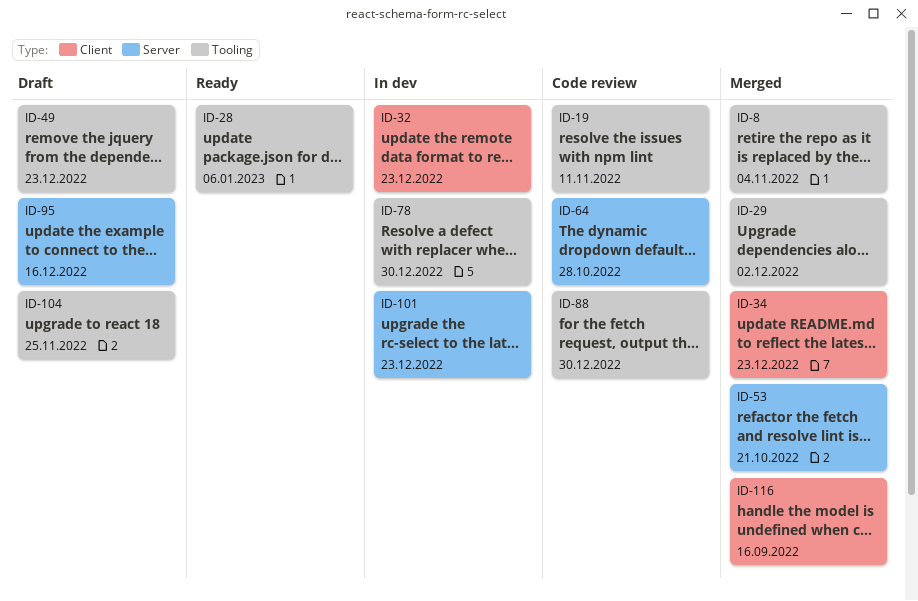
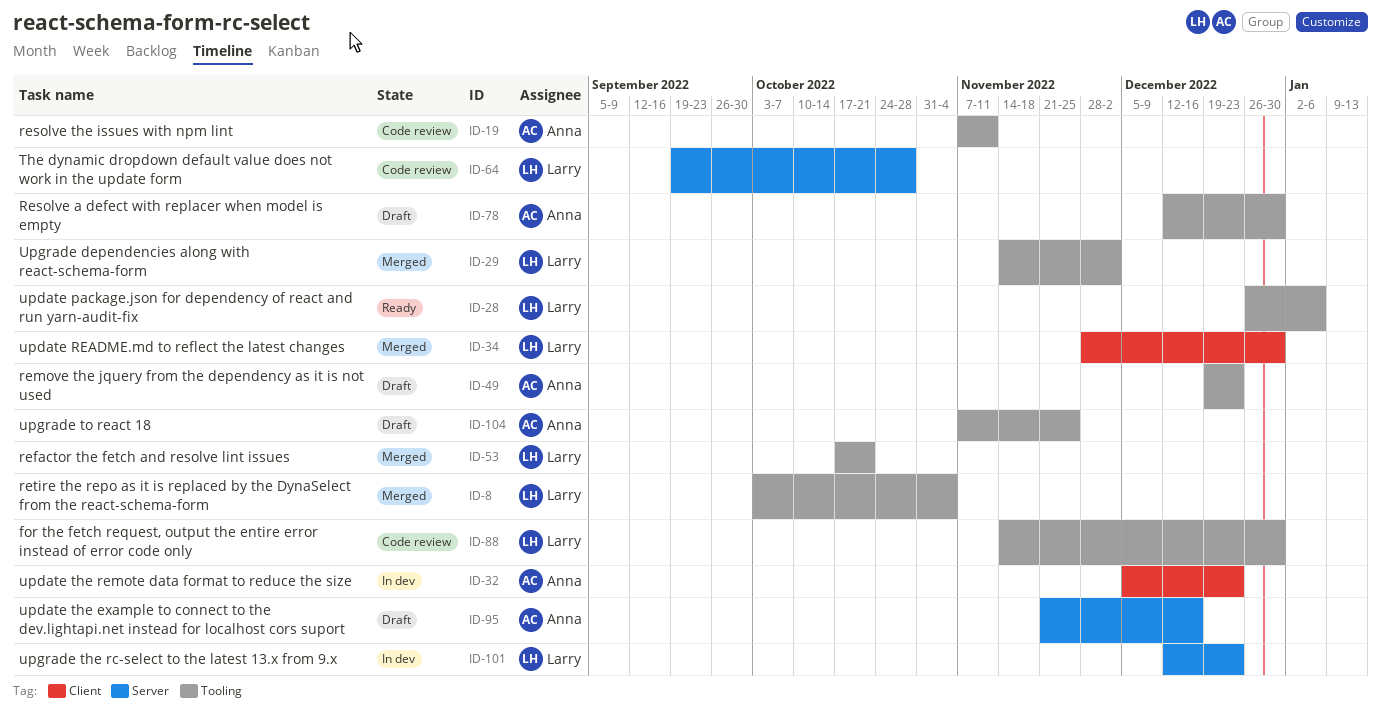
ID-34, due: Dec 23 -> Dec 30
ID-53, label: Server -> Tooling
ID-78, status: In dev -> Draft
ID-116: present -> none

